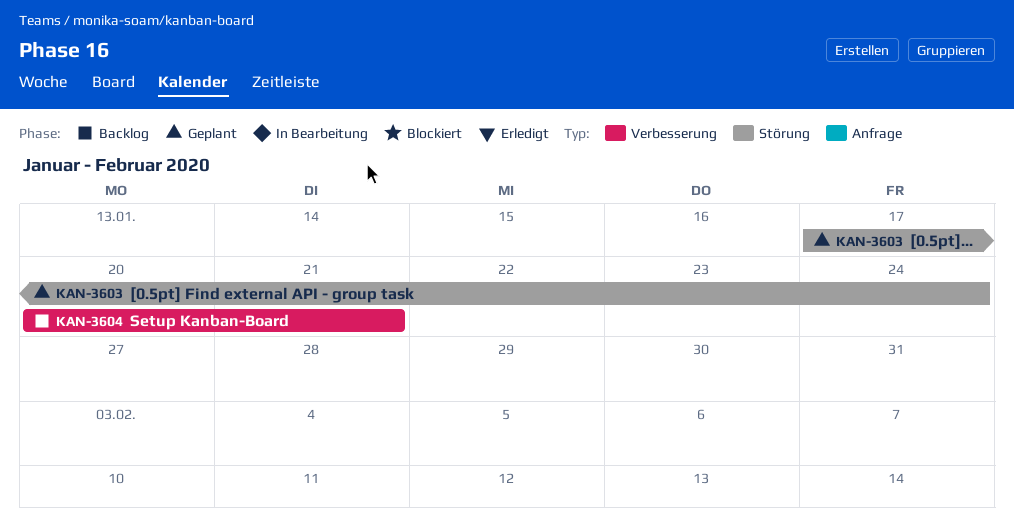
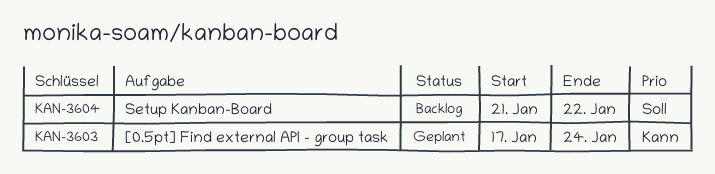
KAN-3604, start: Jan 20 -> Jan 21
KAN-3604, due: Jan 21 -> Jan 22

